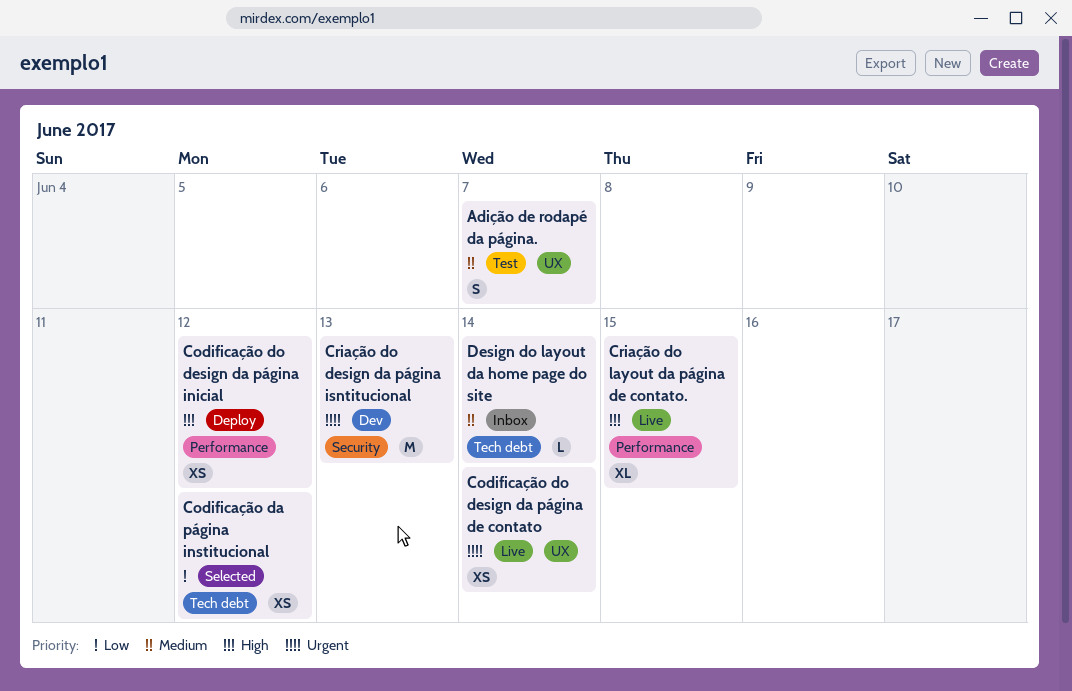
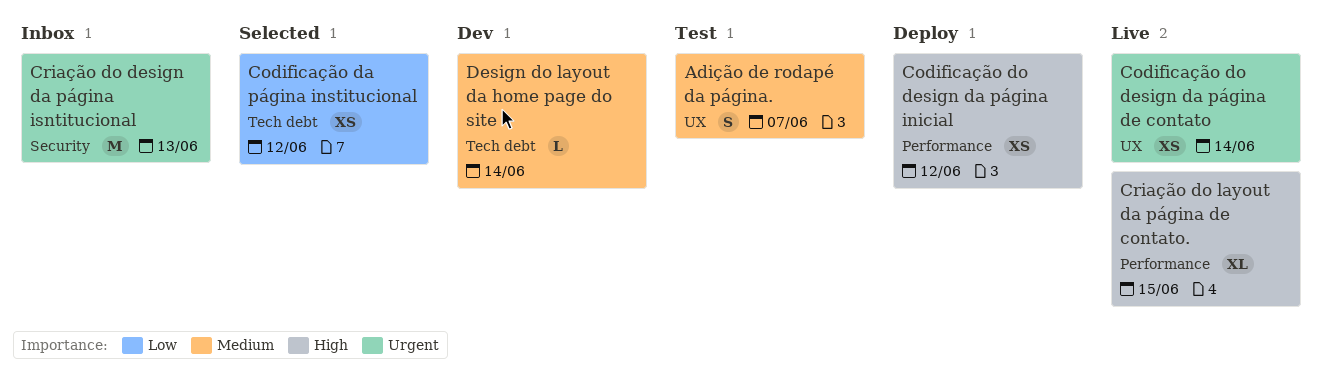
Criação do design da página isntitucional, status: Dev -> Inbox
Design do layout da home page do site, status: Inbox -> Dev

